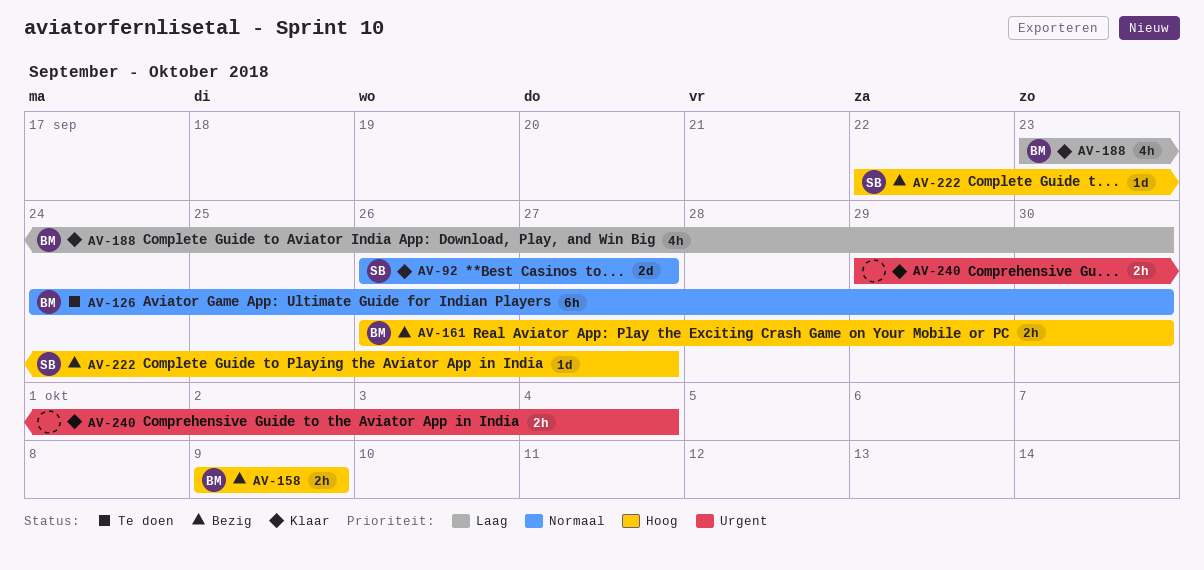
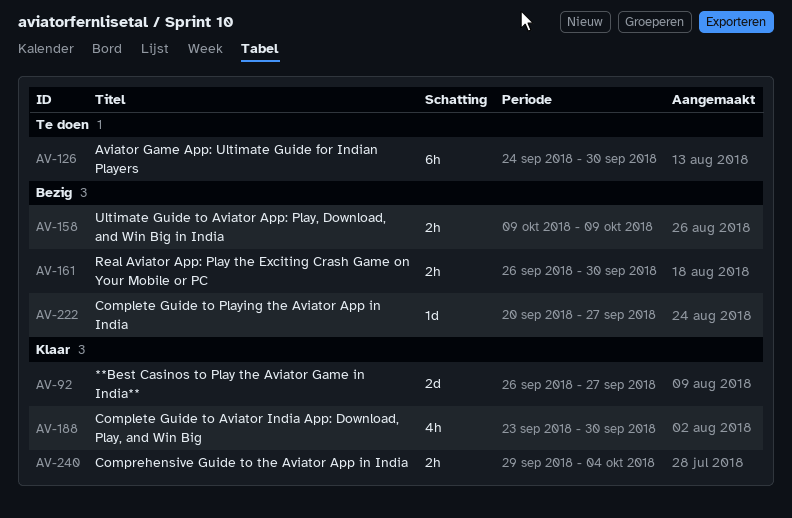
AV-222, start: Sep 22 -> Sep 20

